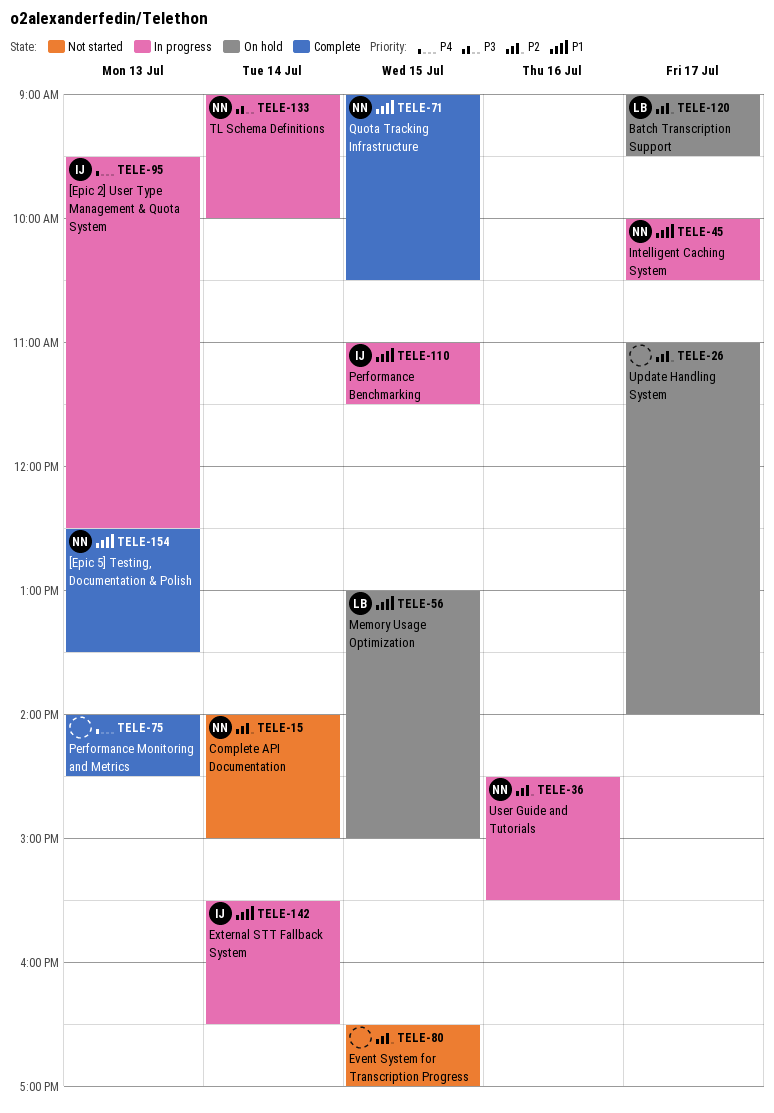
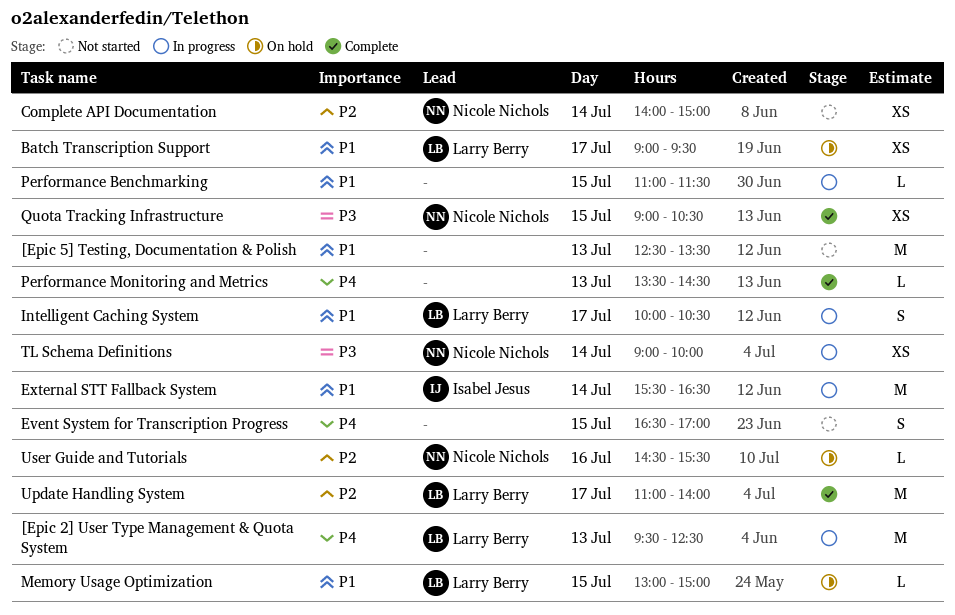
[Epic 2] User Type Management & Quota System, owner: Isabel Jesus -> Larry Berry
[Epic 5] Testing, Documentation & Polish, status: Complete -> Not started
[Epic 5] Testing, Documentation & Polish, owner: Nicole Nichols -> none
Batch Transcription Support, priority: P2 -> P1
Event System for Transcription Progress, priority: P2 -> P4
Intelligent Caching System, owner: Nicole Nichols -> Larry Berry
Performance Benchmarking, owner: Isabel Jesus -> none
Performance Monitoring and Metrics, begins: 14:00 -> 13:30
Quota Tracking Infrastructure, priority: P1 -> P3
Update Handling System, status: On hold -> Complete
Update Handling System, owner: none -> Larry Berry
User Guide and Tutorials, status: In progress -> On hold

